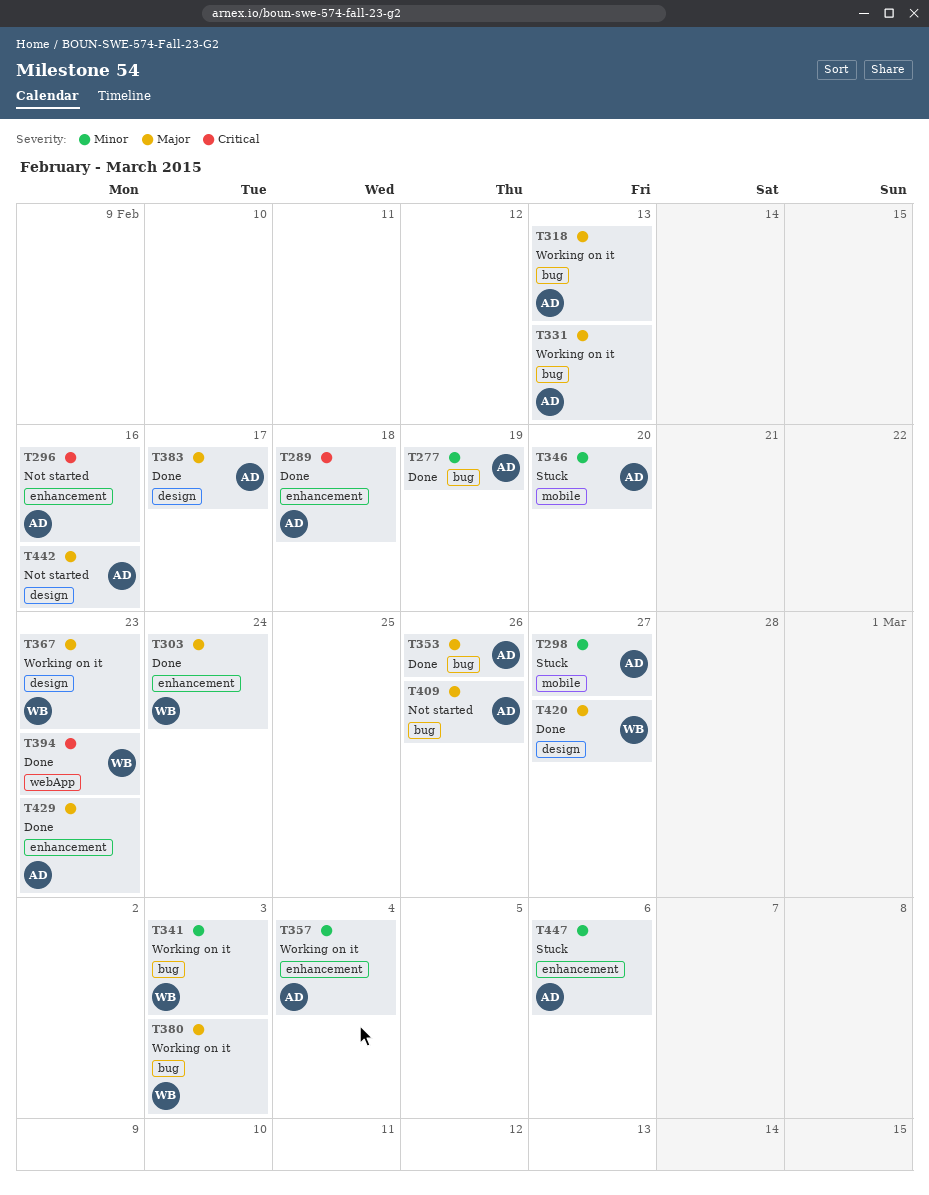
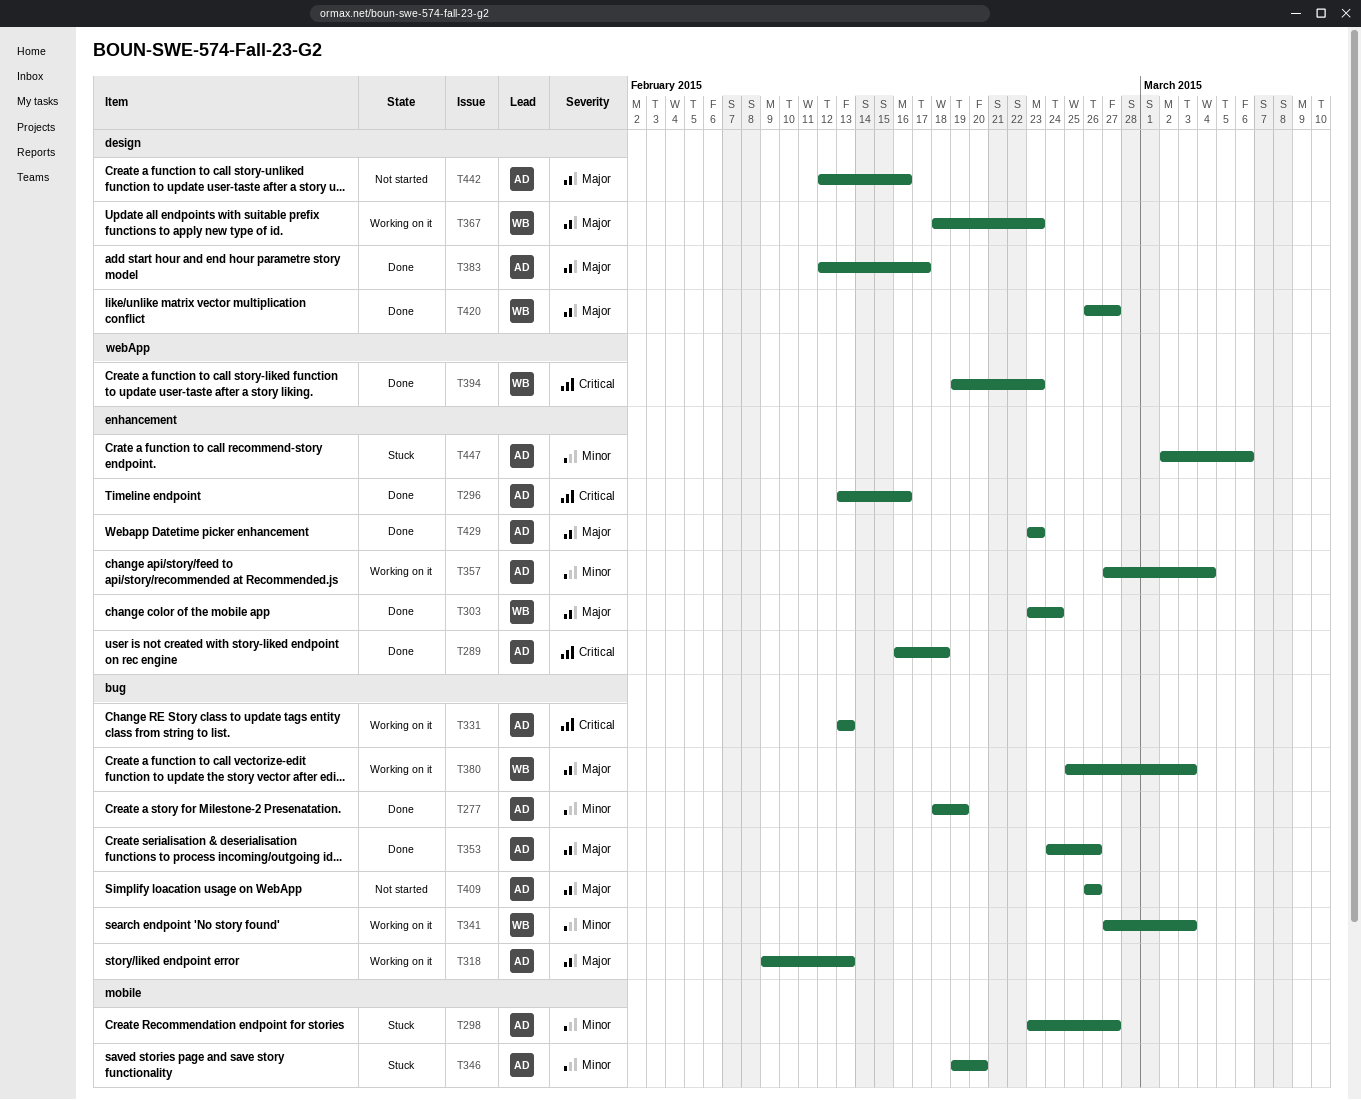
T296, status: Not started -> Done
T331, priority: Major -> Critical

